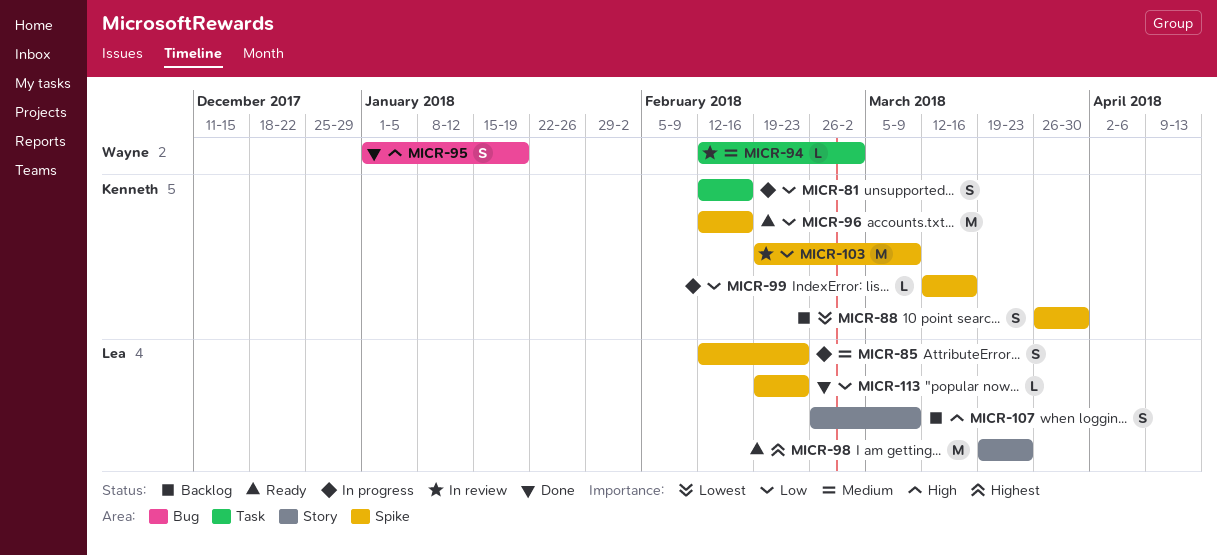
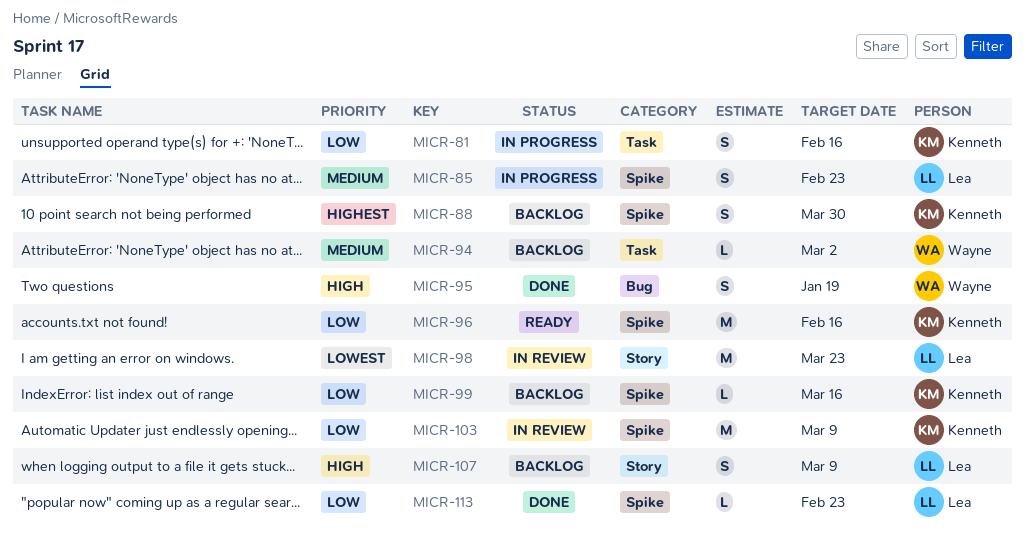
MICR-88, priority: Lowest -> Highest
MICR-94, status: In review -> Backlog
MICR-98, status: Ready -> In review
MICR-98, priority: Highest -> Lowest
MICR-99, status: In progress -> Backlog

